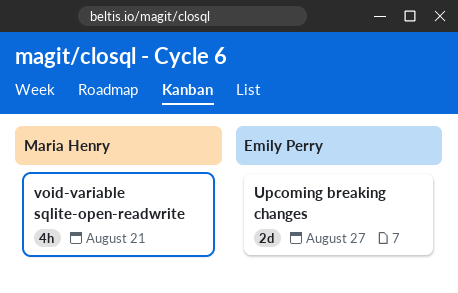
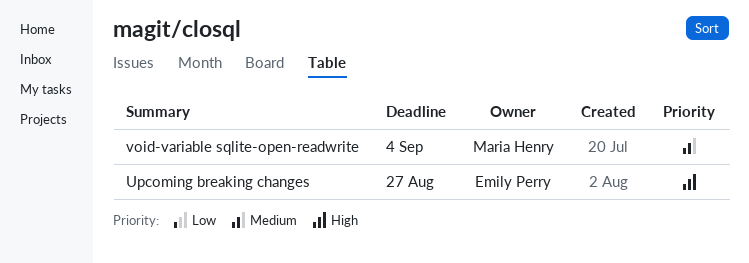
void-variable sqlite-open-readwrite, due: Aug 21 -> Sep 4

